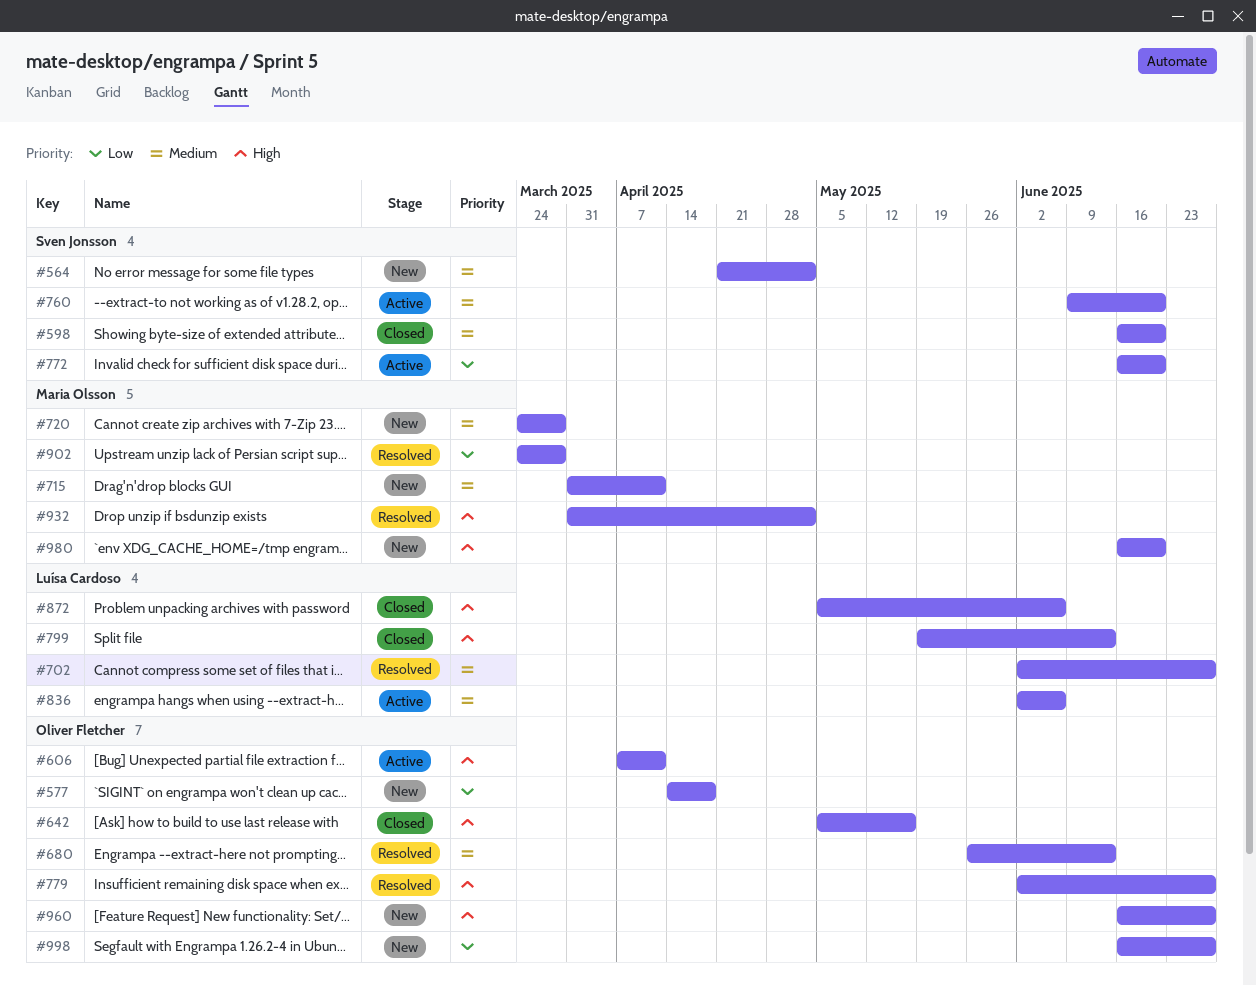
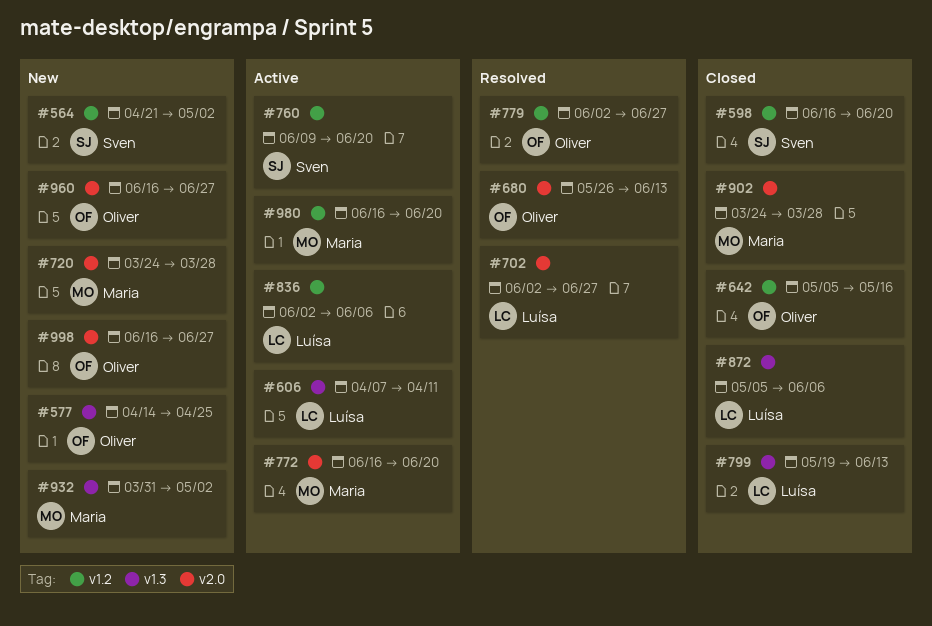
#577, due: Apr 18 -> Apr 25
#606, owner: Oliver Fletcher -> Luísa Cardoso
#715: present -> none
#772, owner: Sven Jonsson -> Maria Olsson
#902, status: Resolved -> Closed
#932, status: Resolved -> New
#980, status: New -> Active

